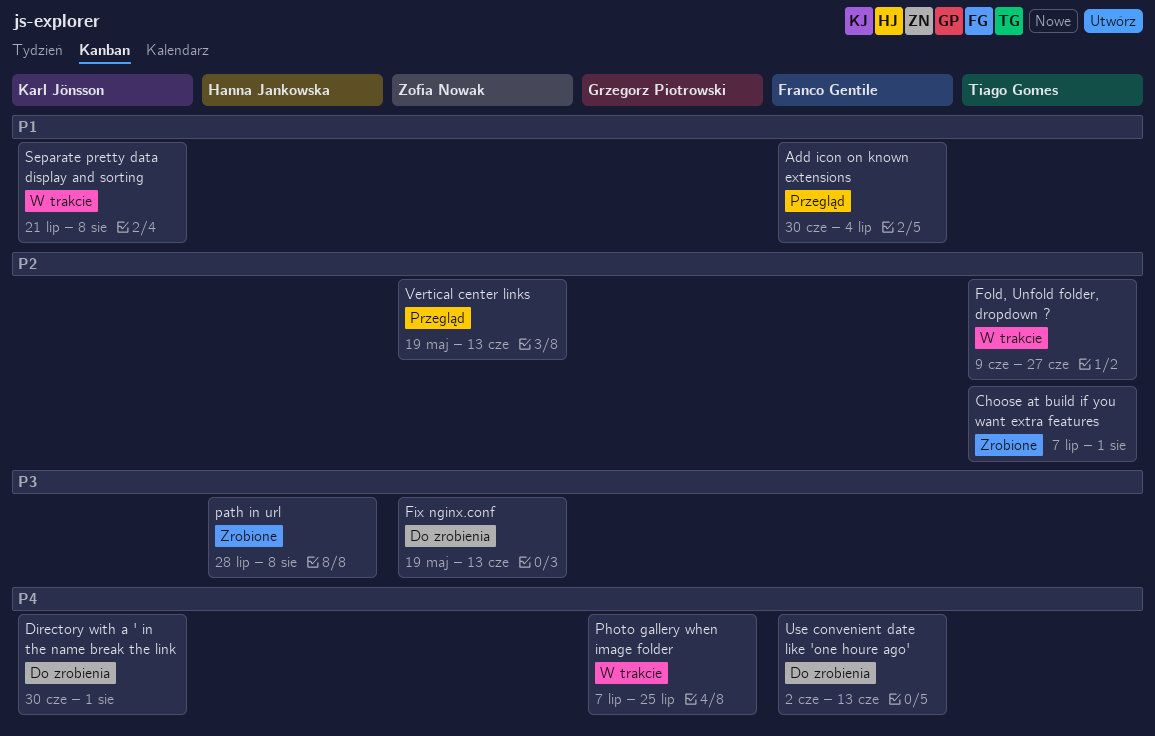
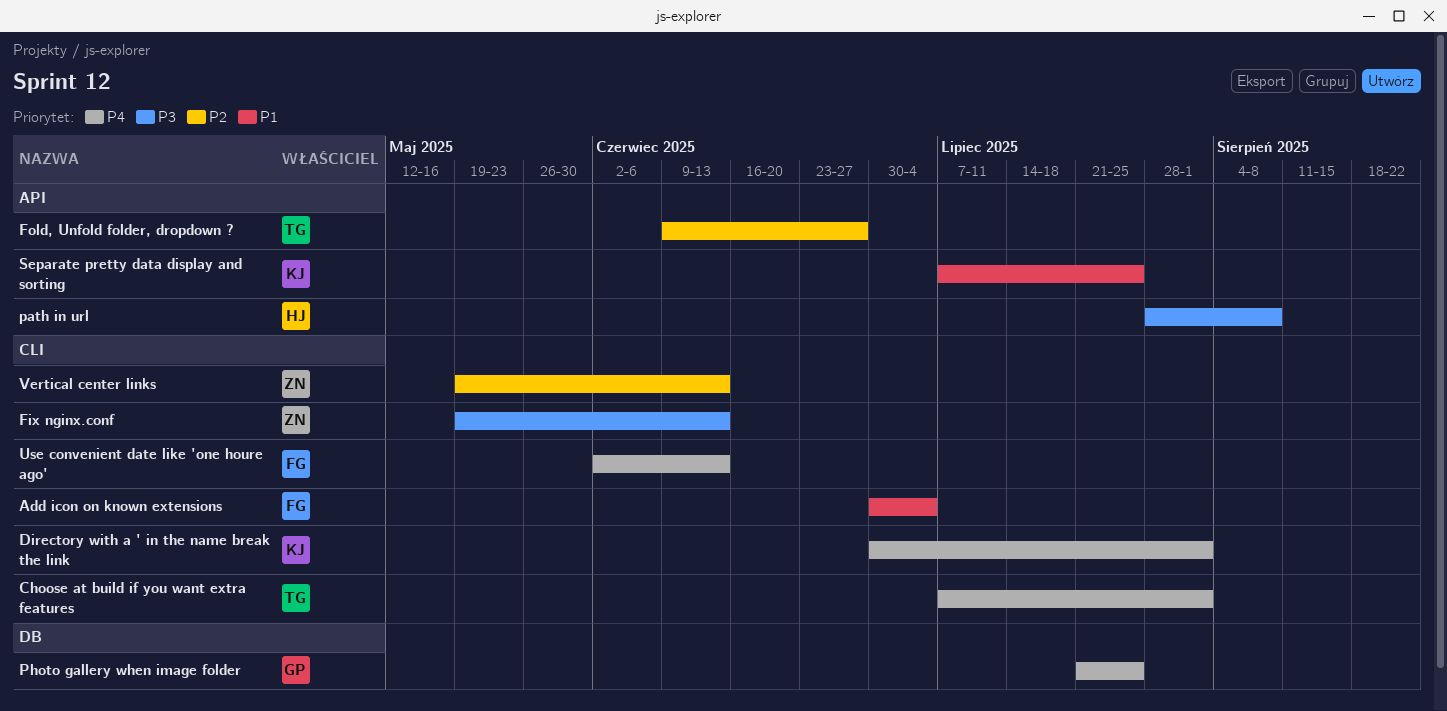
Choose at build if you want extra features, priority: P2 -> P4
Photo gallery when image folder, start: Jul 7 -> Jul 21
Separate pretty data display and sorting, start: Jul 21 -> Jul 7
Separate pretty data display and sorting, due: Aug 8 -> Jul 25

